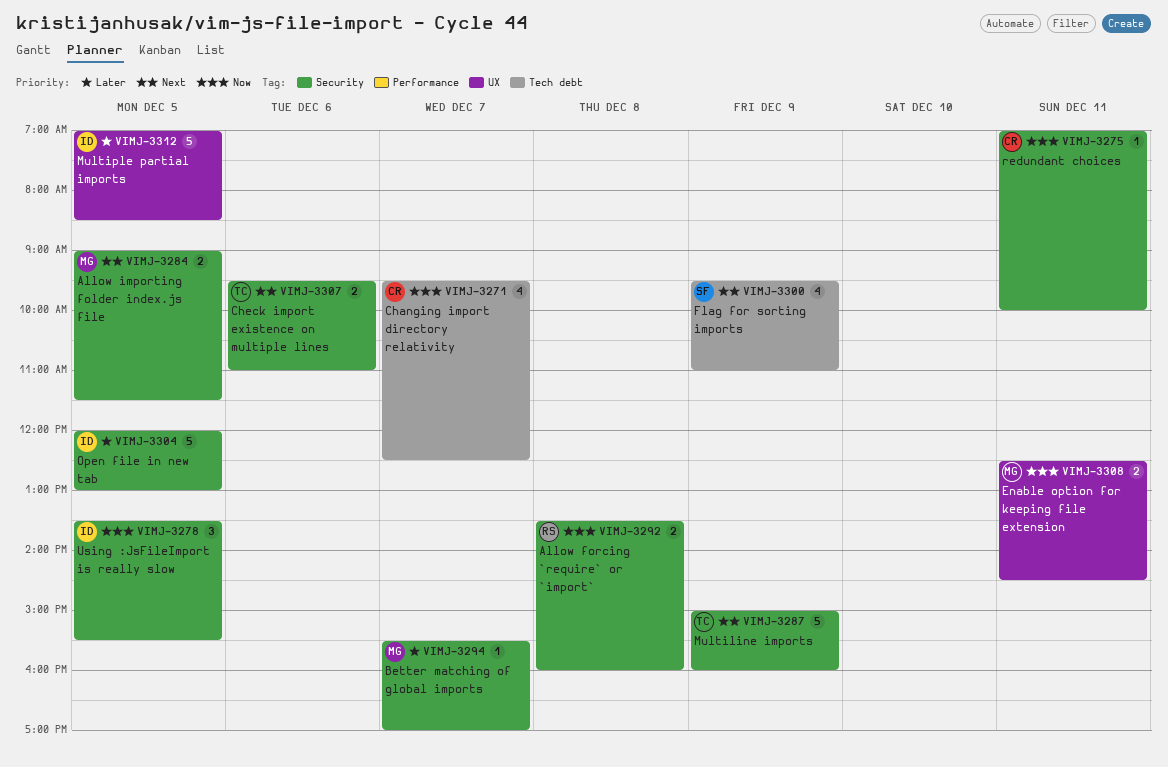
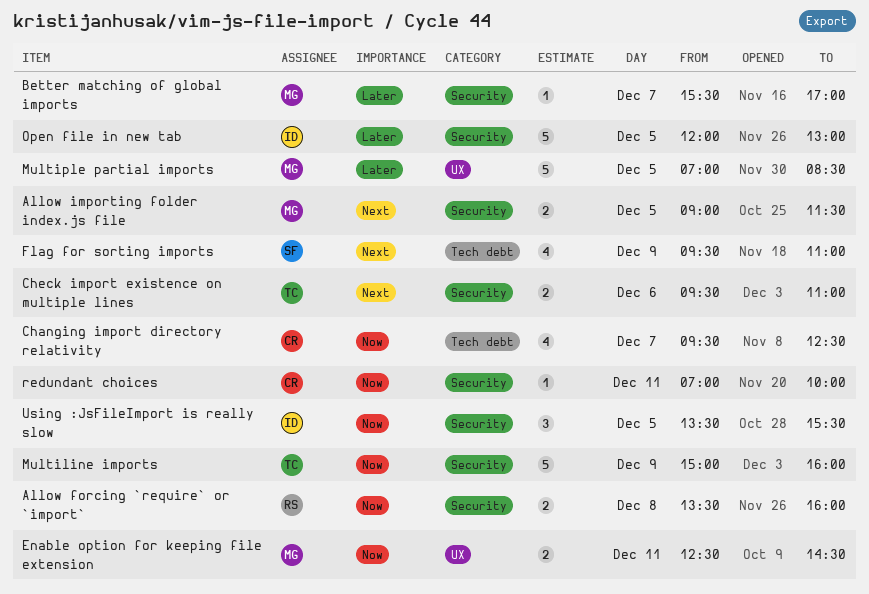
Multiline imports, priority: Next -> Now
Multiple partial imports, owner: ID -> MG

